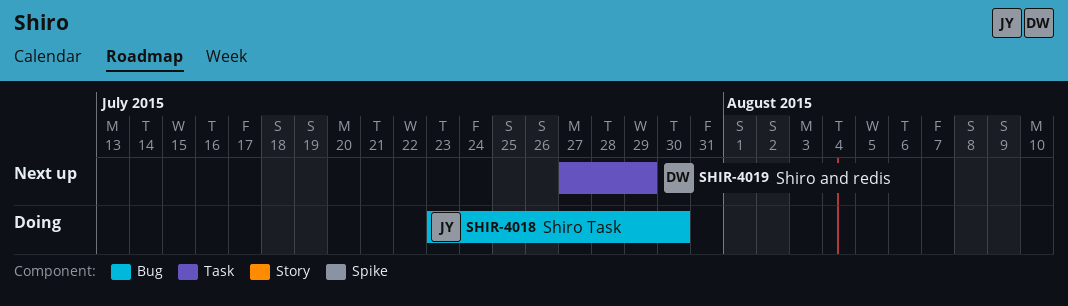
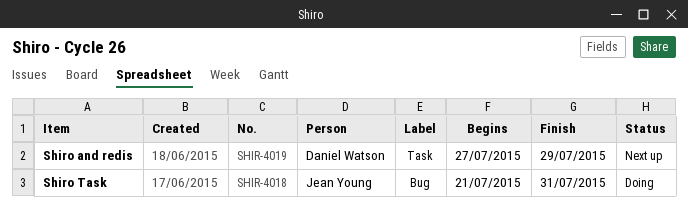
SHIR-4018, start: Jul 23 -> Jul 21
SHIR-4018, due: Jul 30 -> Jul 31

